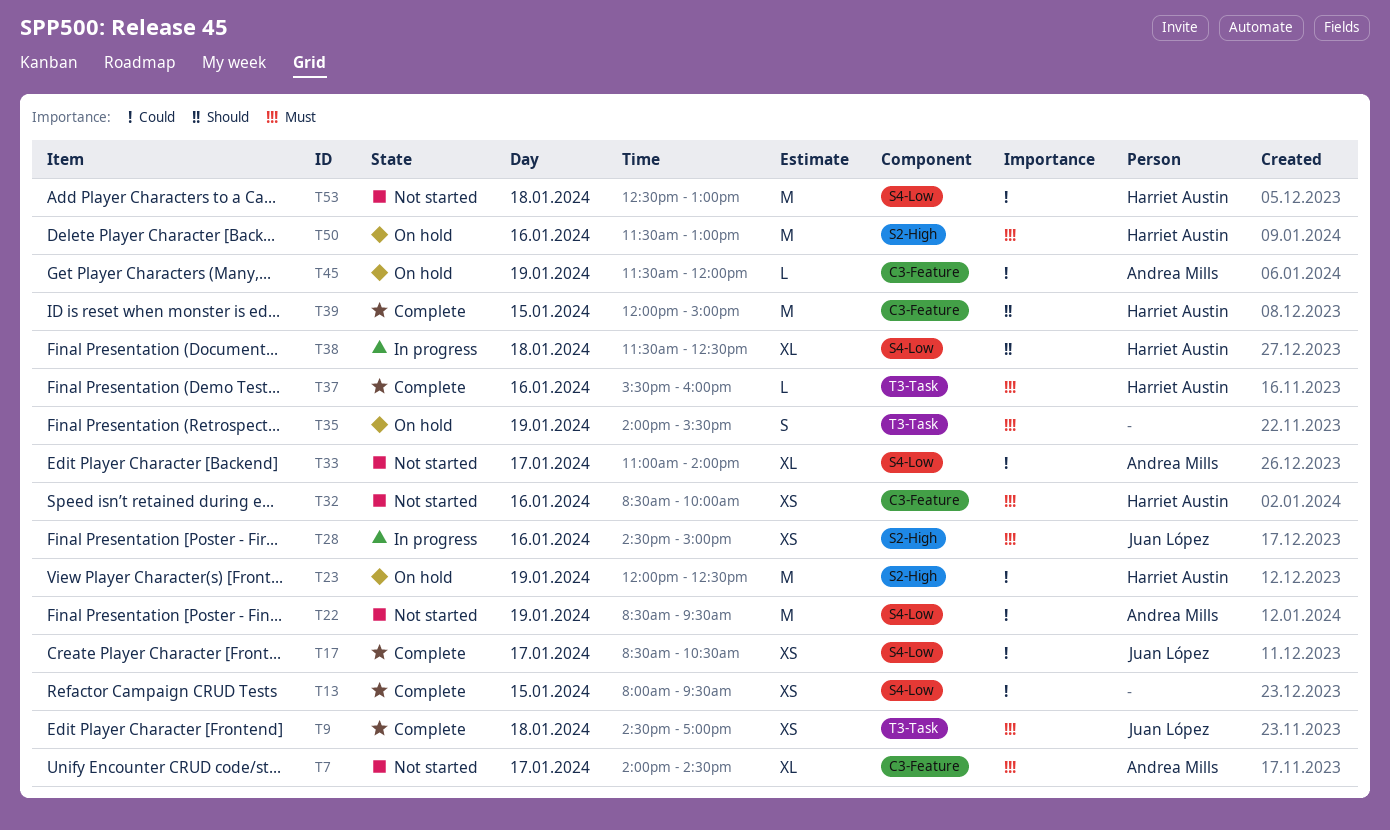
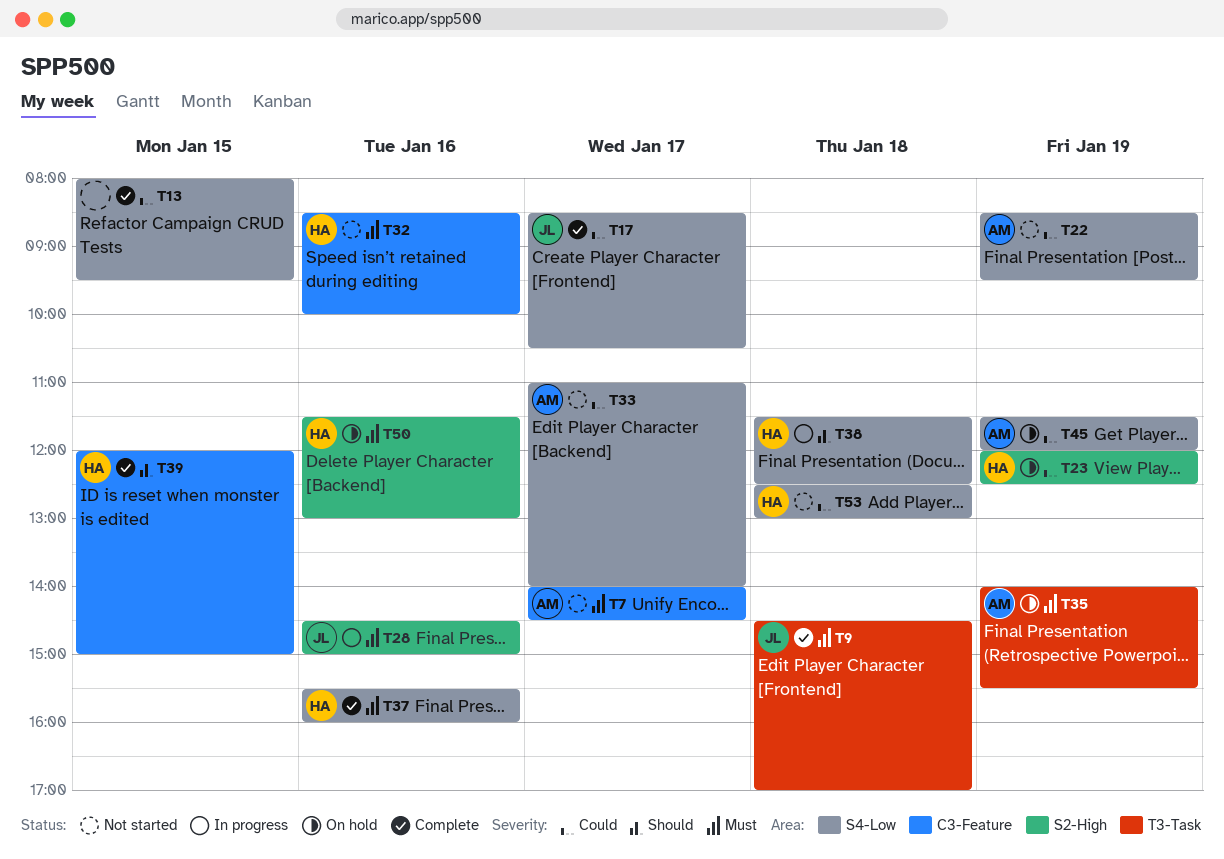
T35, owner: none -> Andrea Mills
T37, label: T3-Task -> S4-Low
T45, label: C3-Feature -> S4-Low

